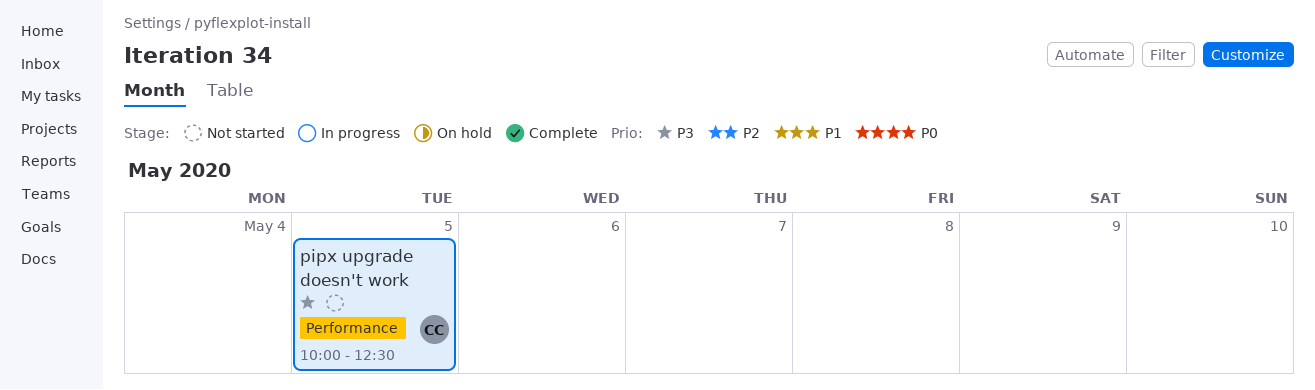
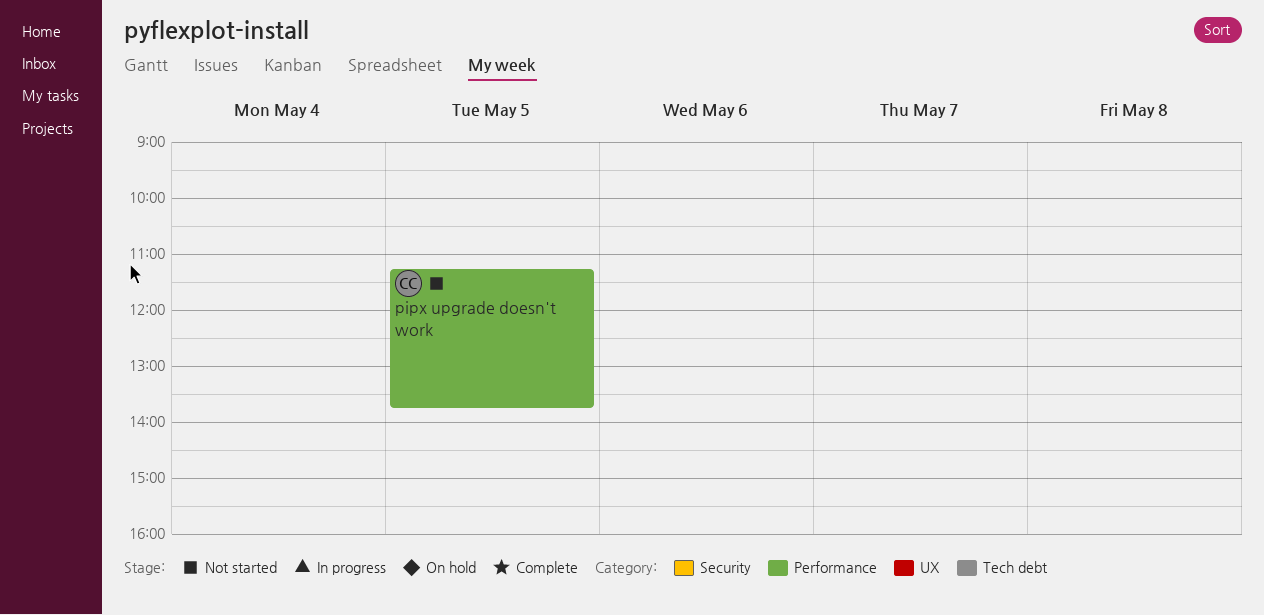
pipx upgrade doesn't work, begins: 10:00 -> 11:15
pipx upgrade doesn't work, ends: 12:30 -> 13:45

